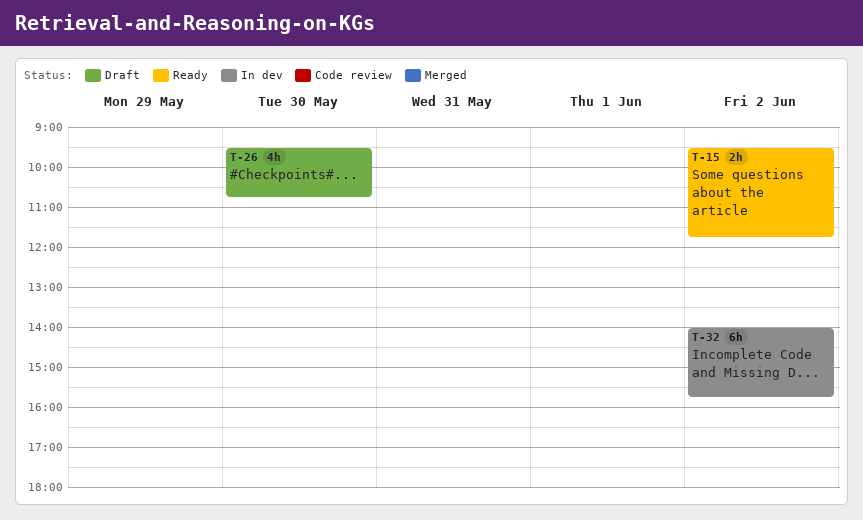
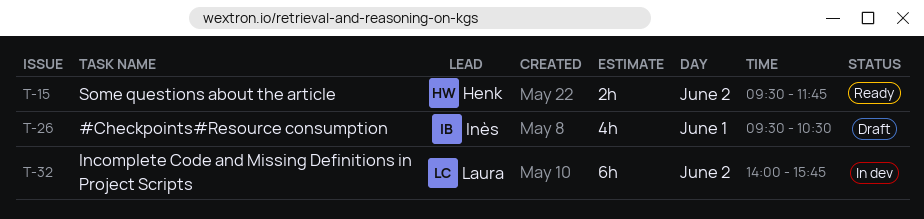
T-26, day: May 30 -> Jun 1
T-26, ends: 10:45 -> 10:30

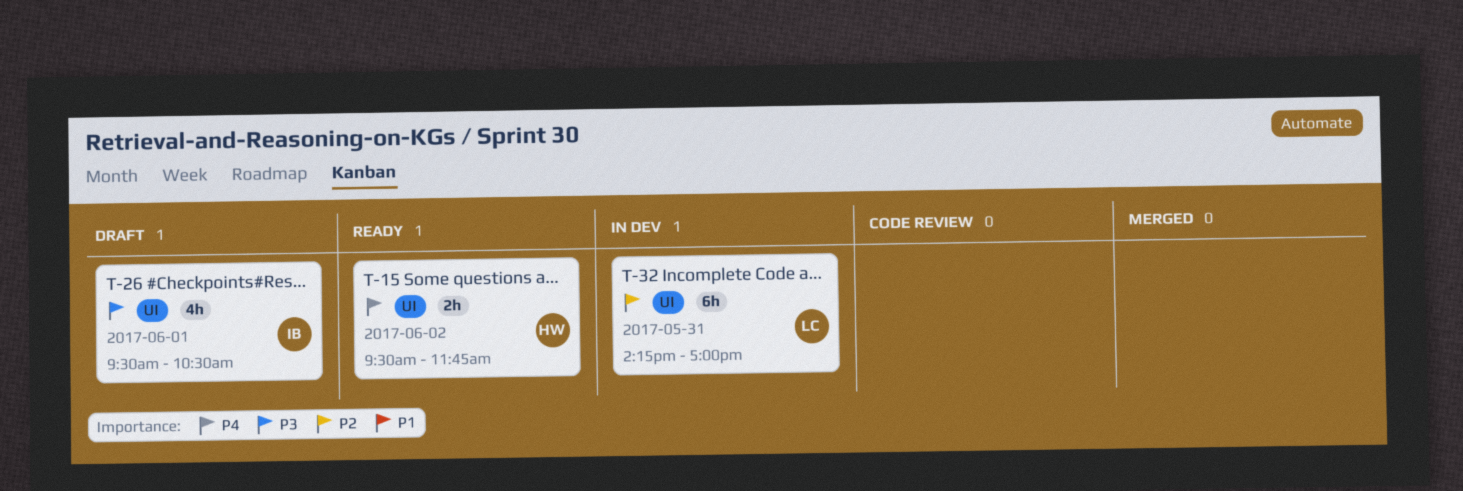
T-32, day: Jun 2 -> May 31
T-32, begins: 14:00 -> 14:15
T-32, ends: 15:45 -> 17:00

